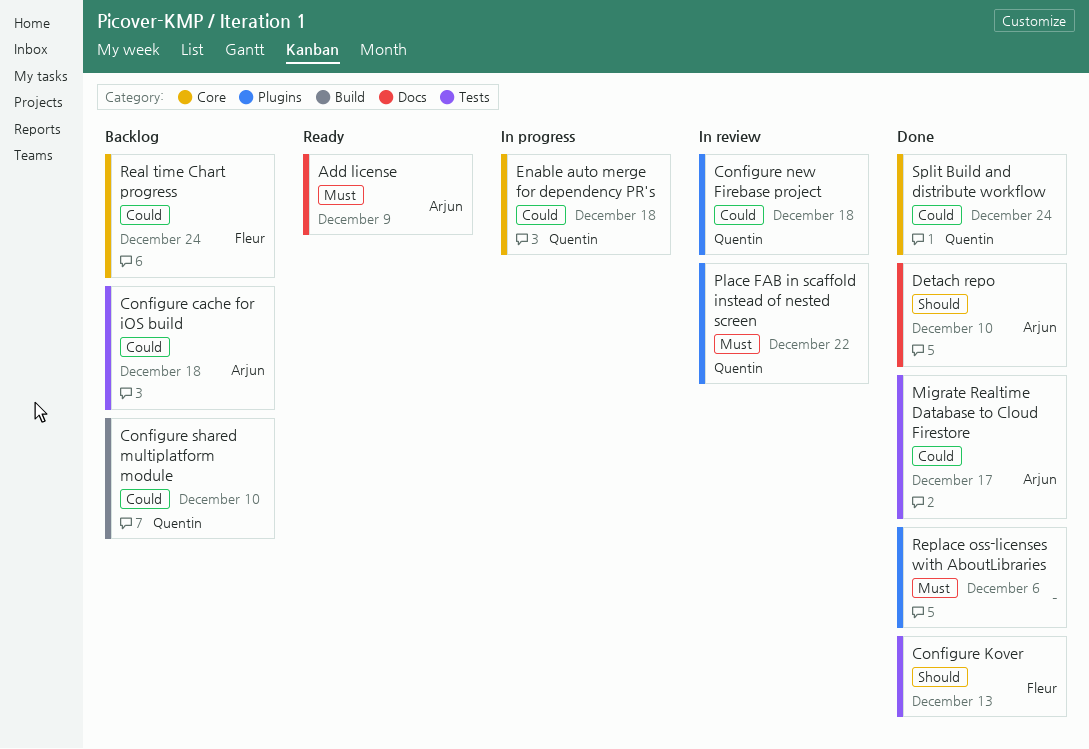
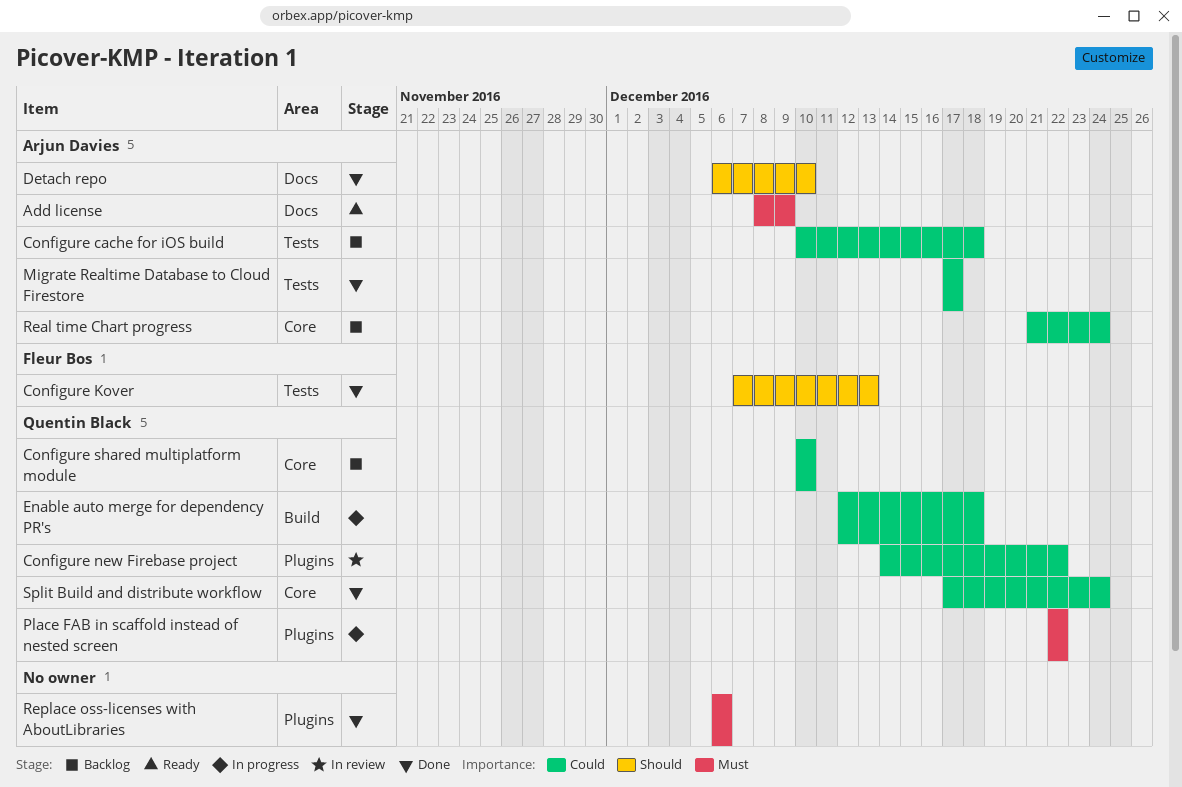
Configure new Firebase project, due: Dec 18 -> Dec 22
Configure shared multiplatform module, label: Build -> Core
Enable auto merge for dependency PR's, label: Core -> Build
Place FAB in scaffold instead of nested screen, status: In review -> In progress
Real time Chart progress, owner: Fleur Bos -> Arjun Davies

